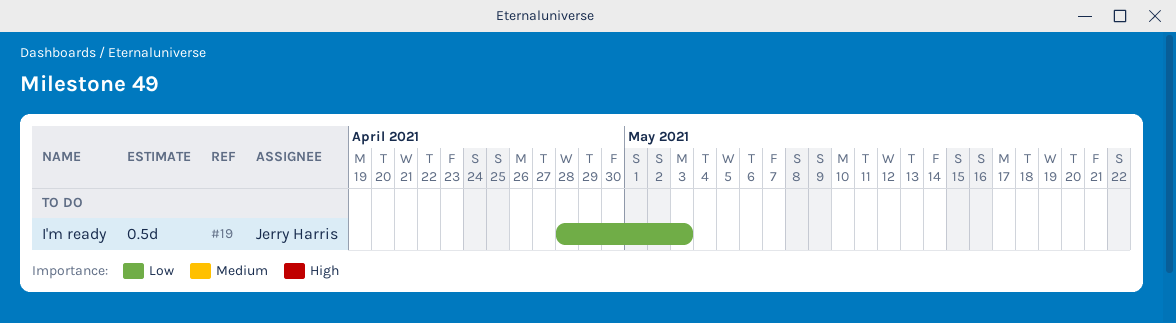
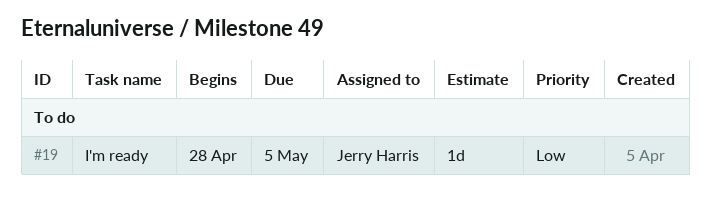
#19, estimate: 0.5d -> 1d
#19, due: May 3 -> May 5

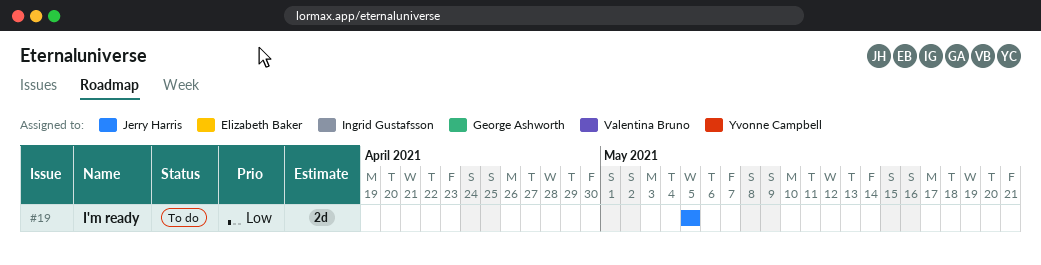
#19, estimate: 1d -> 2d
#19, start: Apr 28 -> May 5

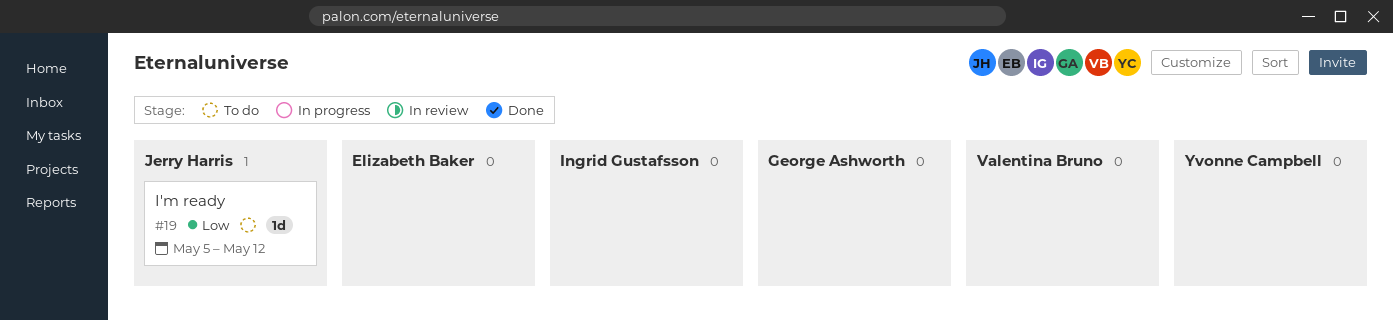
#19, estimate: 2d -> 1d
#19, due: May 5 -> May 12

